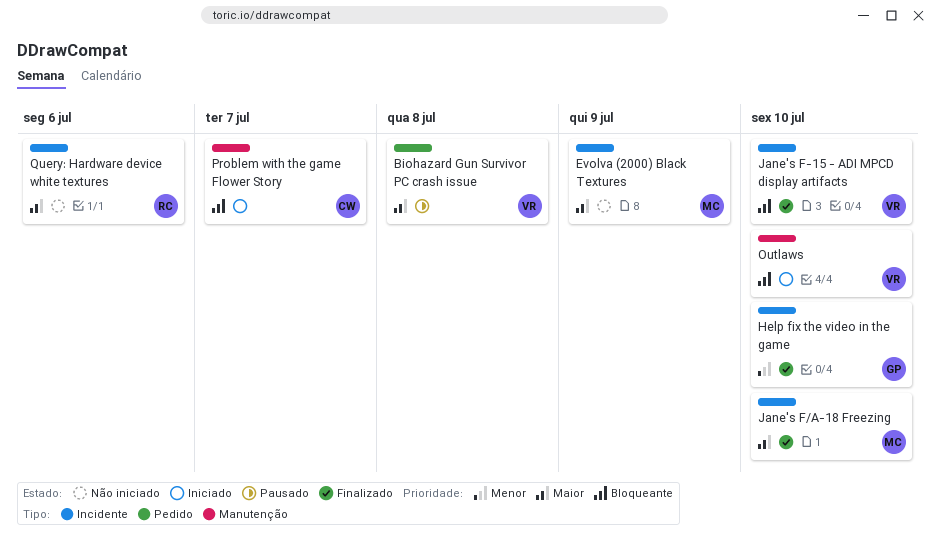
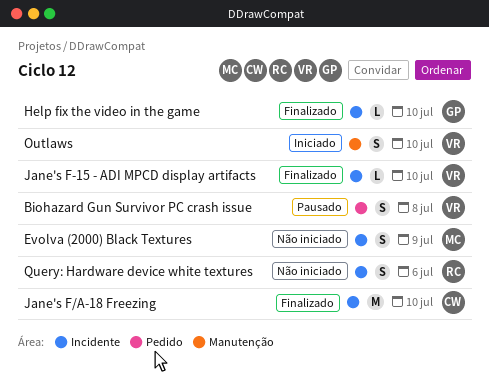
Jane's F/A-18 Freezing, owner: MC -> CW
Problem with the game Flower Story: present -> none

